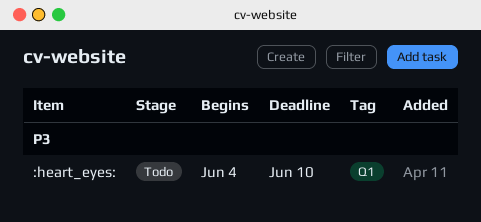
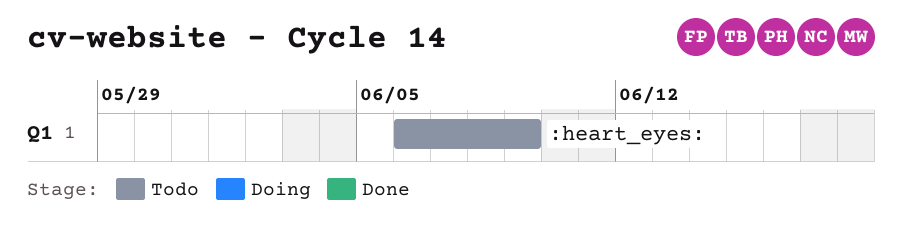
:heart_eyes:, start: Jun 4 -> Jun 6
:heart_eyes:, due: Jun 10 -> Jun 9

